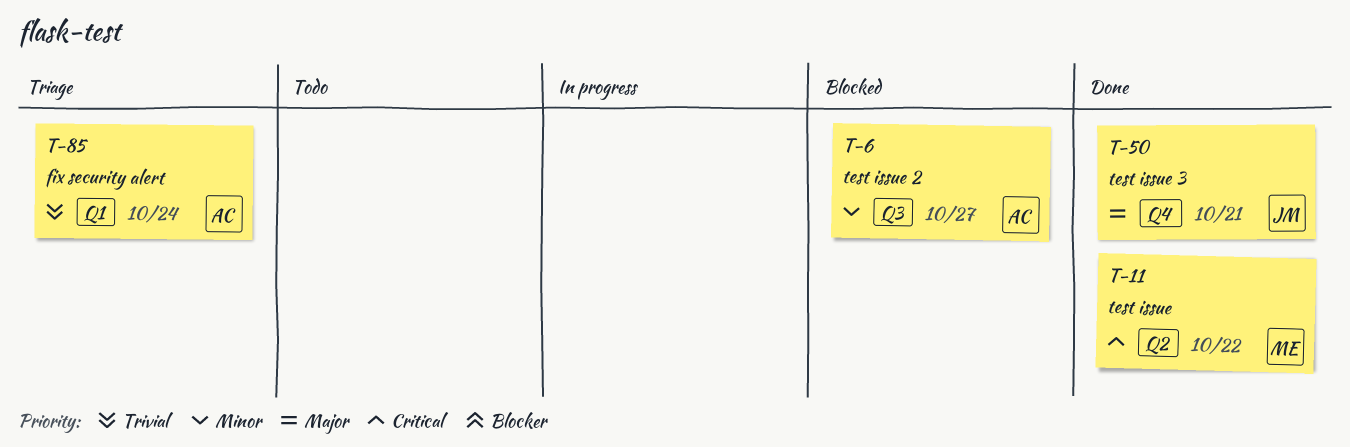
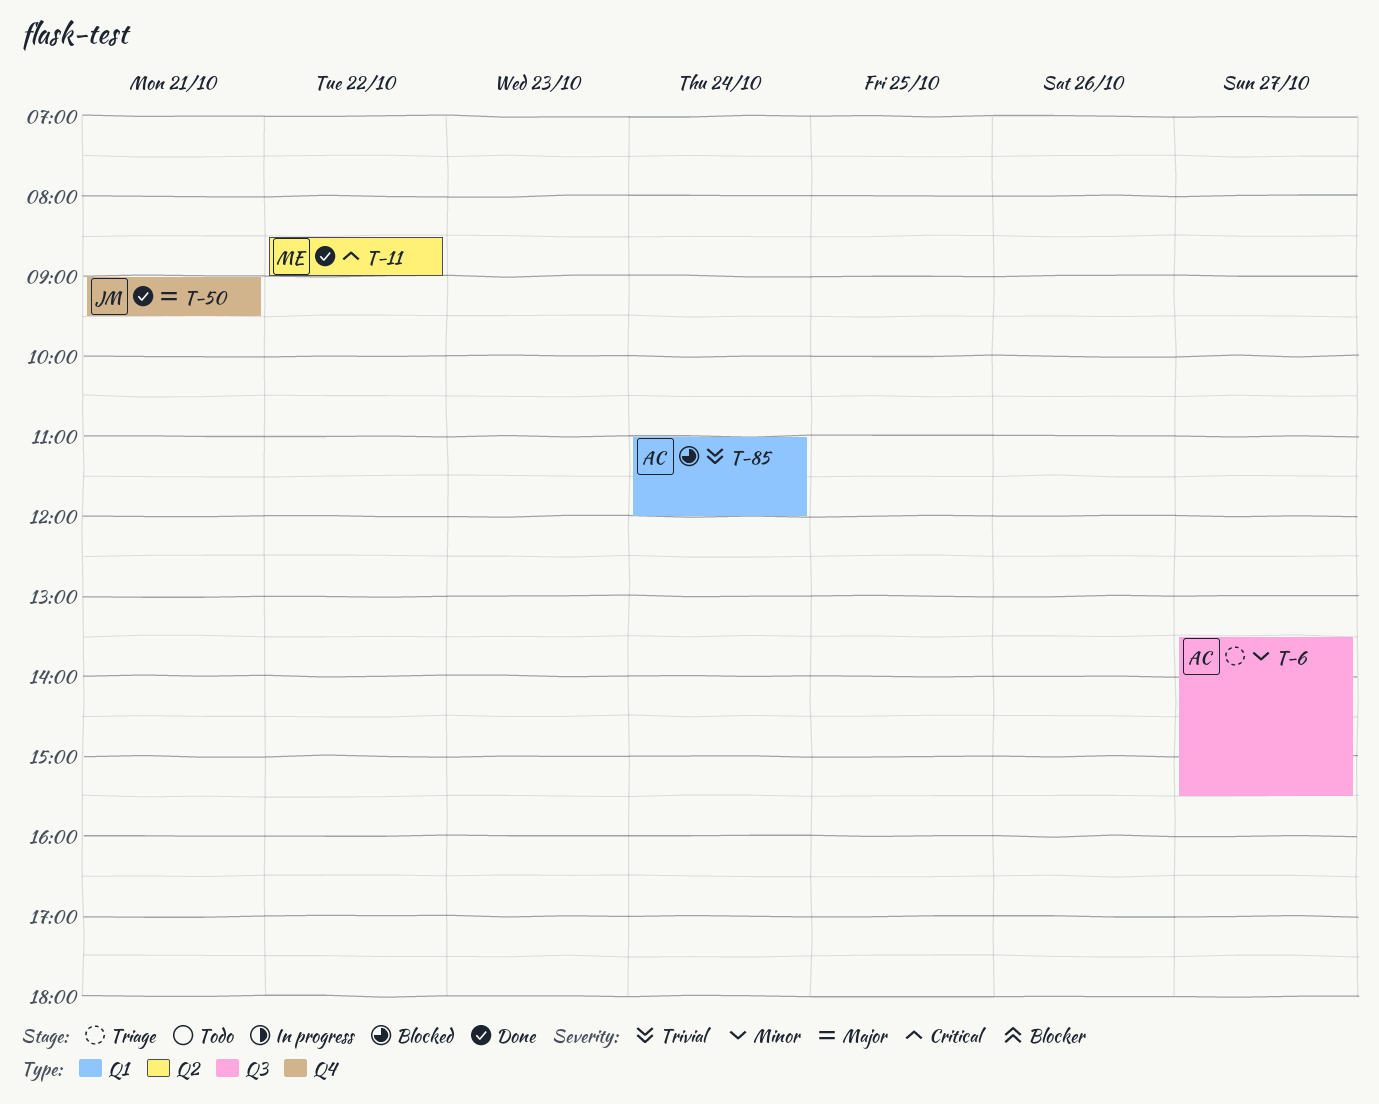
T-6, status: Blocked -> Triage
T-85, status: Triage -> Blocked

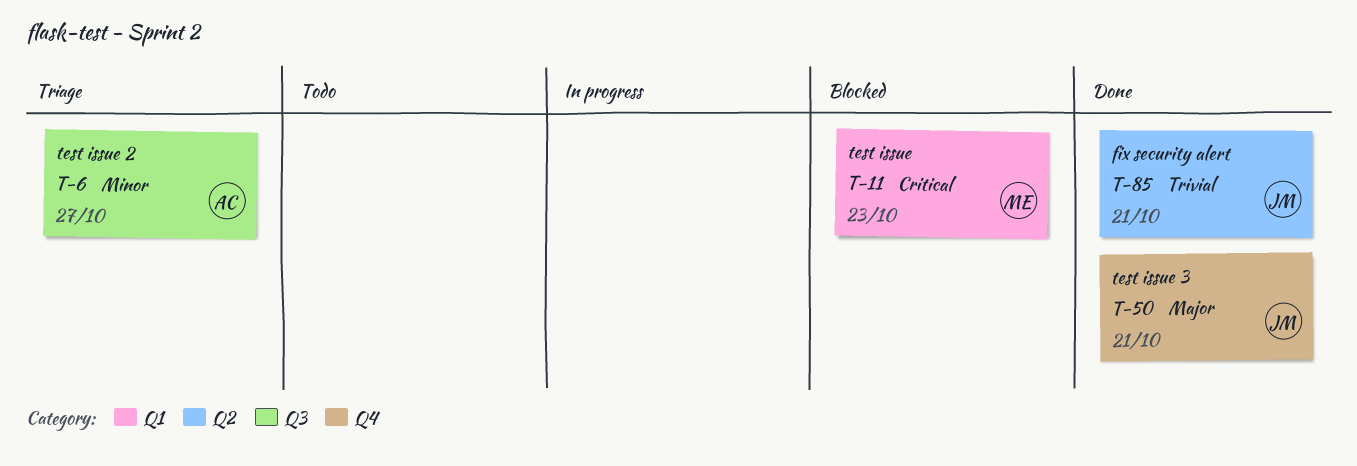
T-11, status: Done -> Blocked
T-11, label: Q2 -> Q1
T-11, day: Oct 22 -> Oct 23
T-85, status: Blocked -> Done
T-85, owner: AC -> JM
T-85, label: Q1 -> Q2
T-85, day: Oct 24 -> Oct 21

